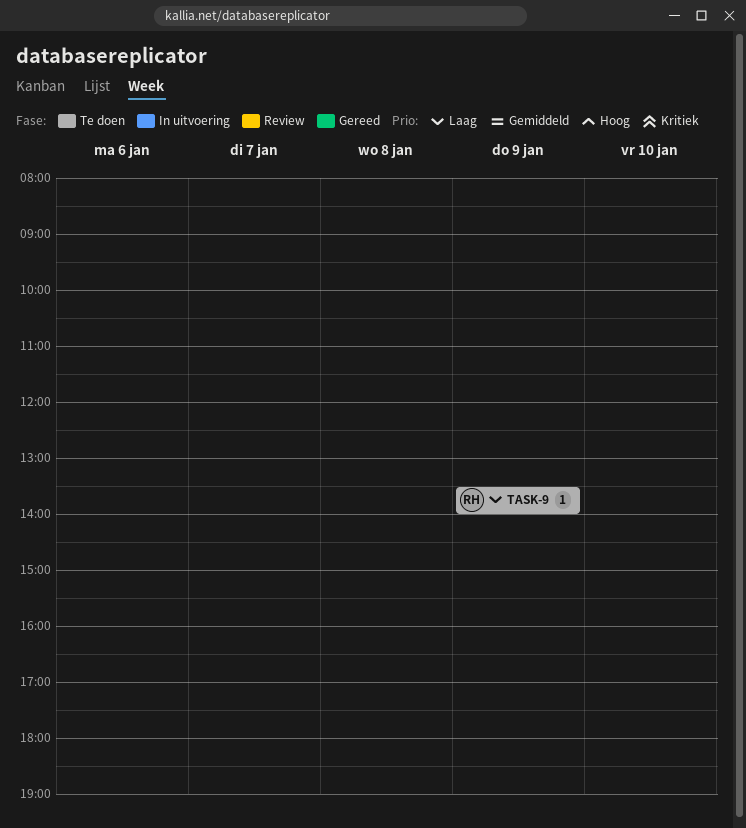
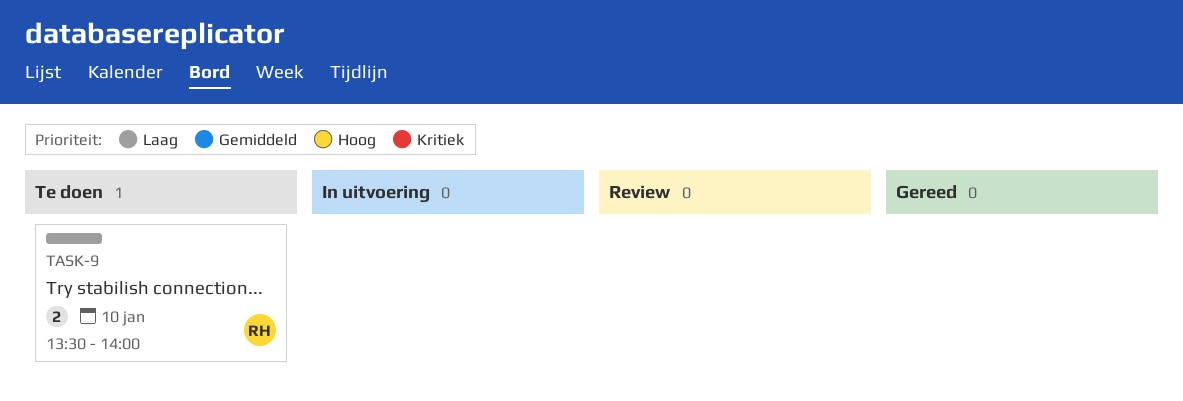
TASK-9, estimate: 1 -> 2
TASK-9, day: Jan 9 -> Jan 10

